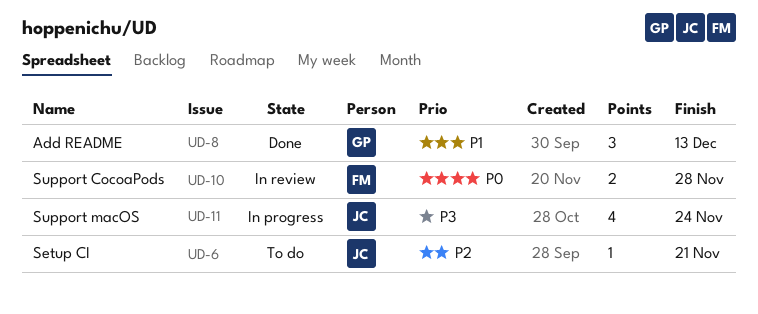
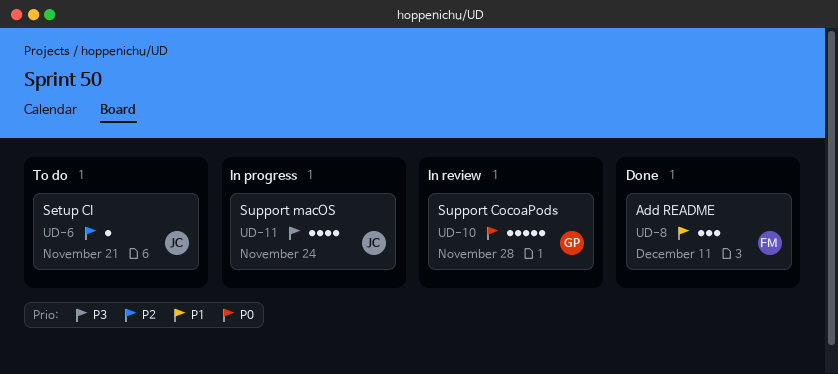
UD-8, owner: GP -> FM
UD-8, due: Dec 13 -> Dec 11
UD-10, owner: FM -> GP
UD-10, estimate: 2 -> 5

